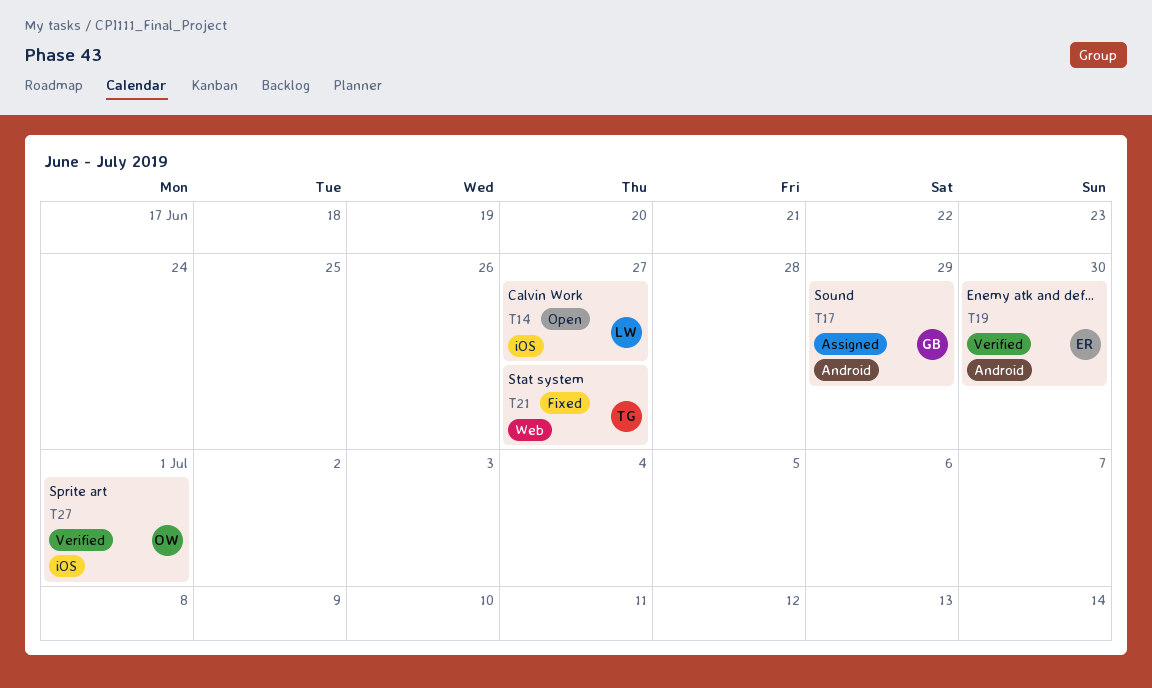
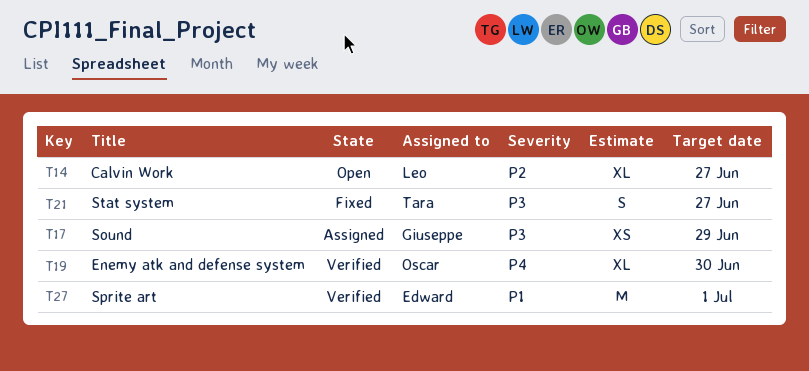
T19, owner: Edward -> Oscar
T27, owner: Oscar -> Edward

